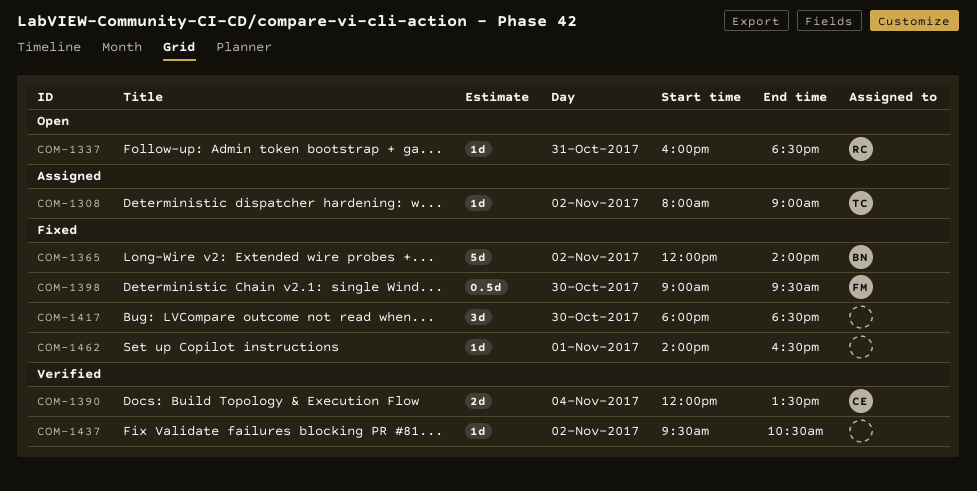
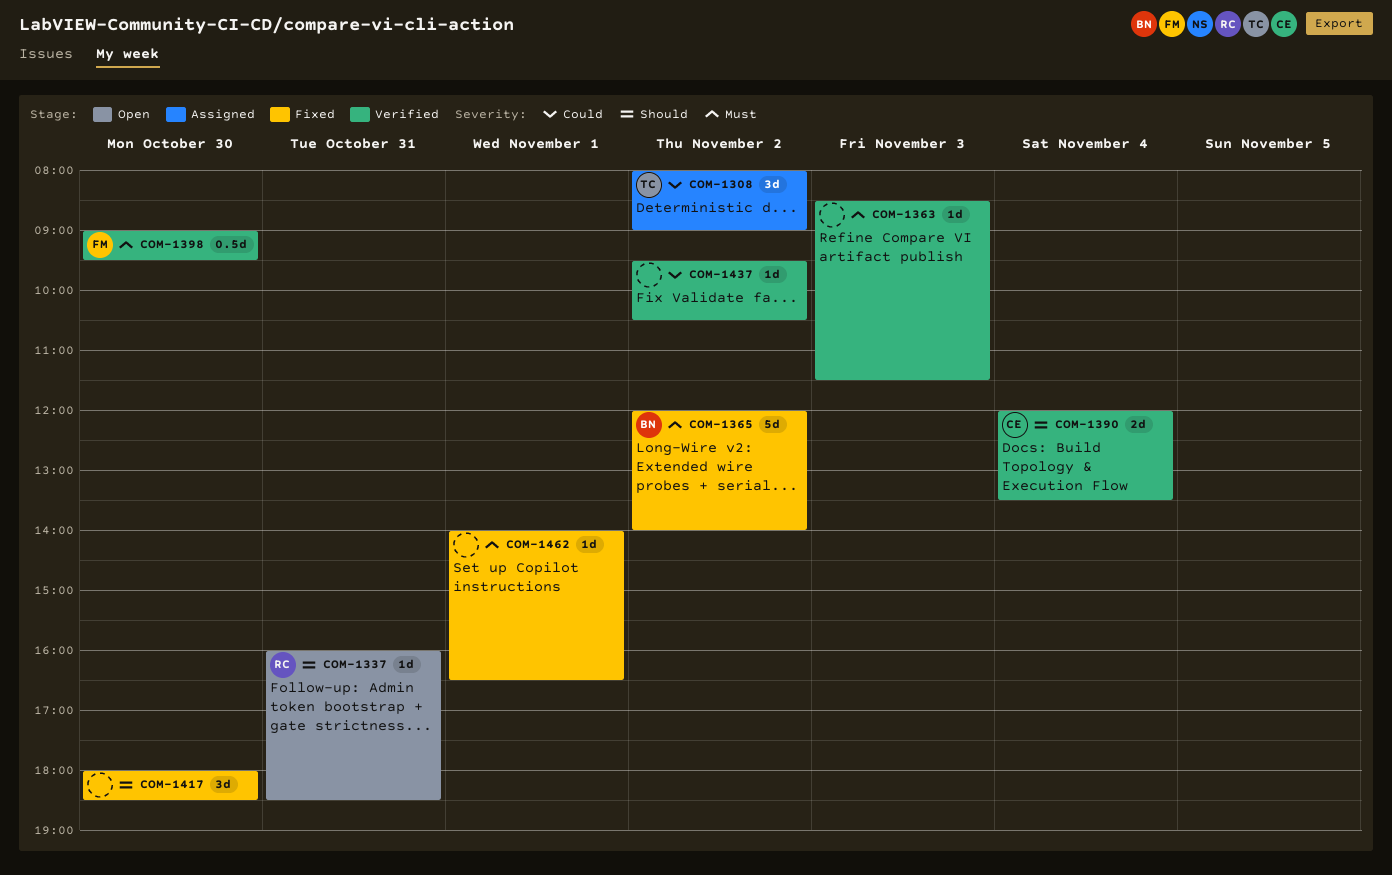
COM-1308, estimate: 1d -> 3d
COM-1363: none -> present
COM-1398, status: Fixed -> Verified

